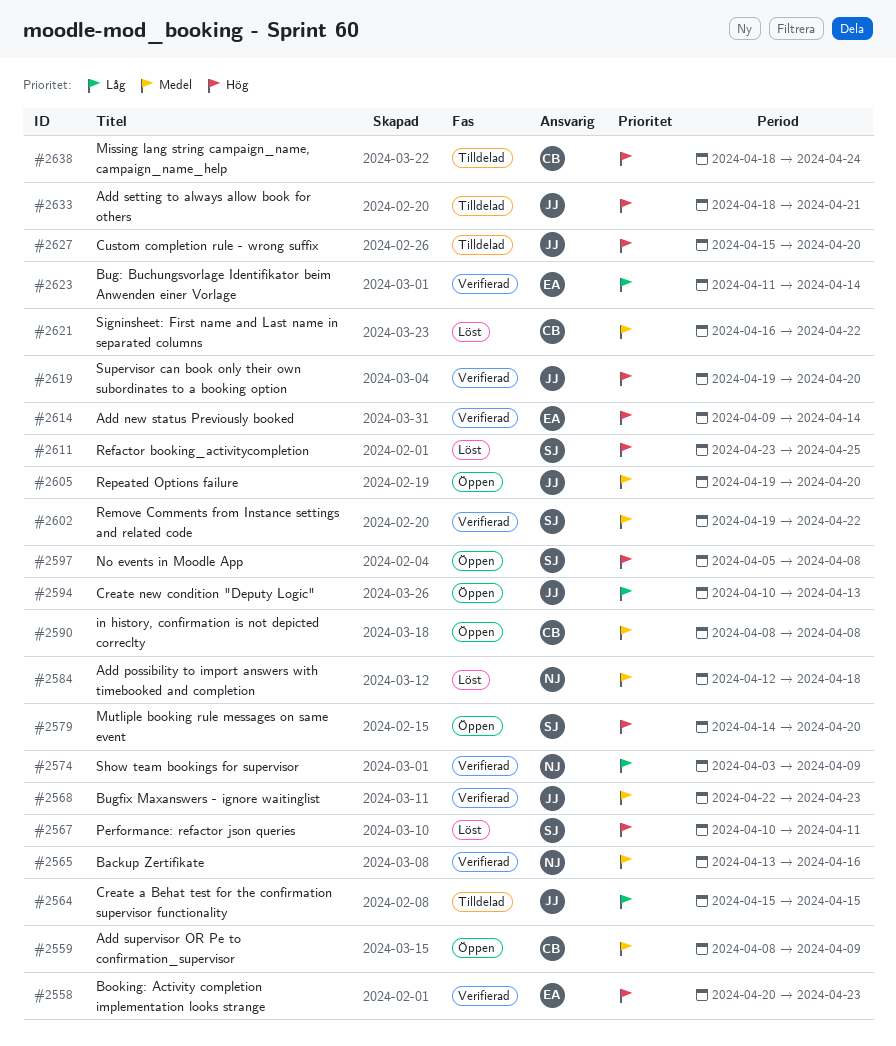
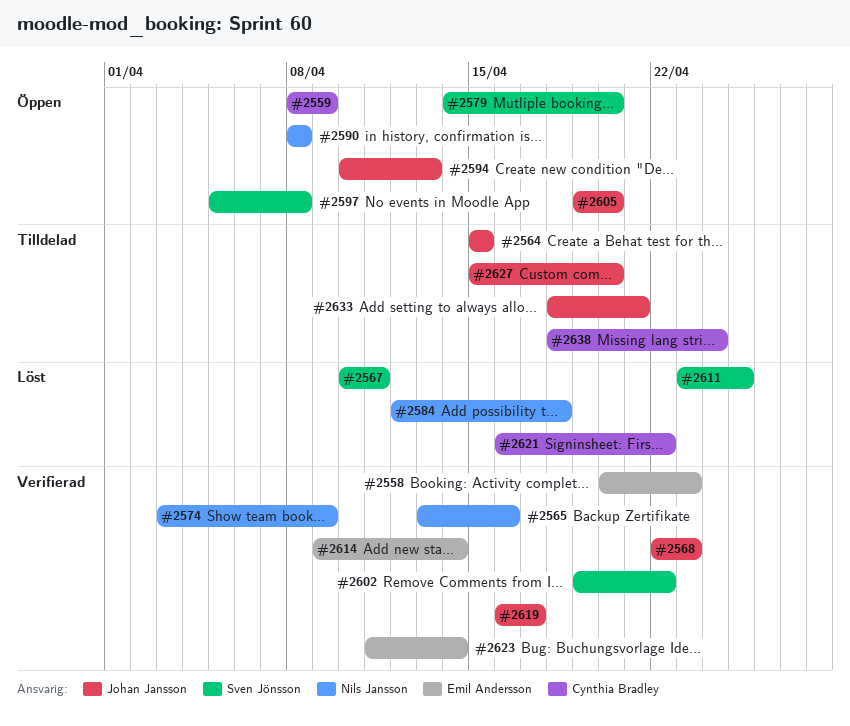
#2590, owner: Cynthia Bradley -> Nils Jansson
#2619, start: Apr 19 -> Apr 16
#2619, due: Apr 20 -> Apr 17

